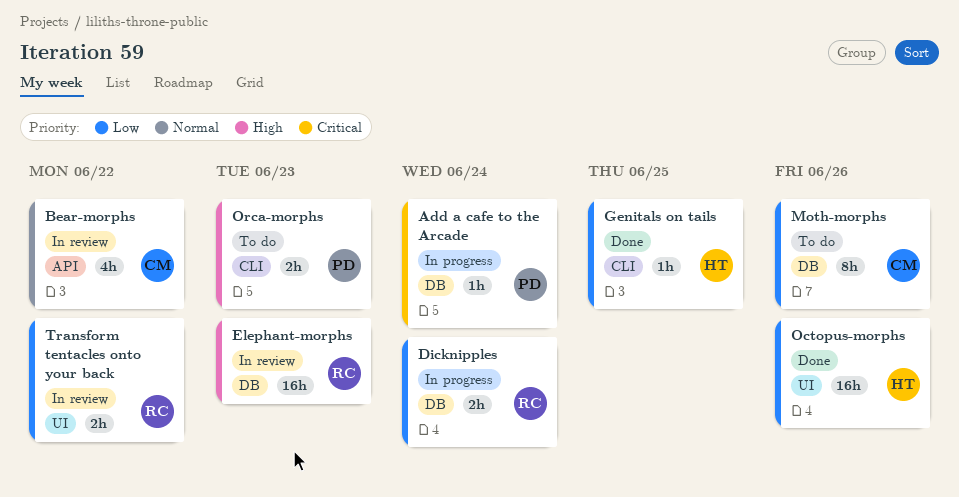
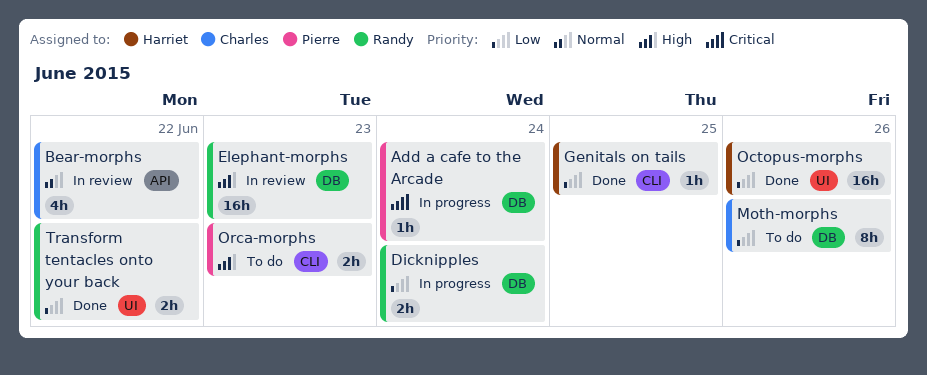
Transform tentacles onto your back, status: In review -> Done

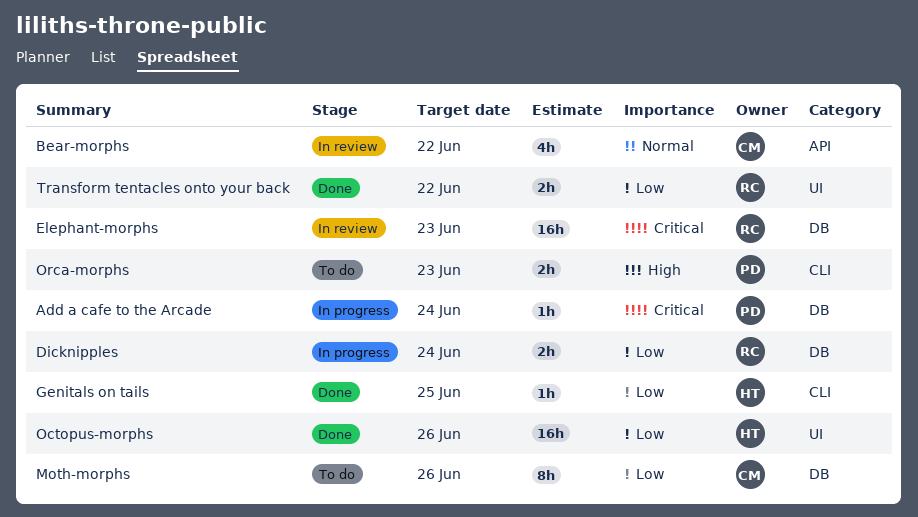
Elephant-morphs, priority: High -> Critical

